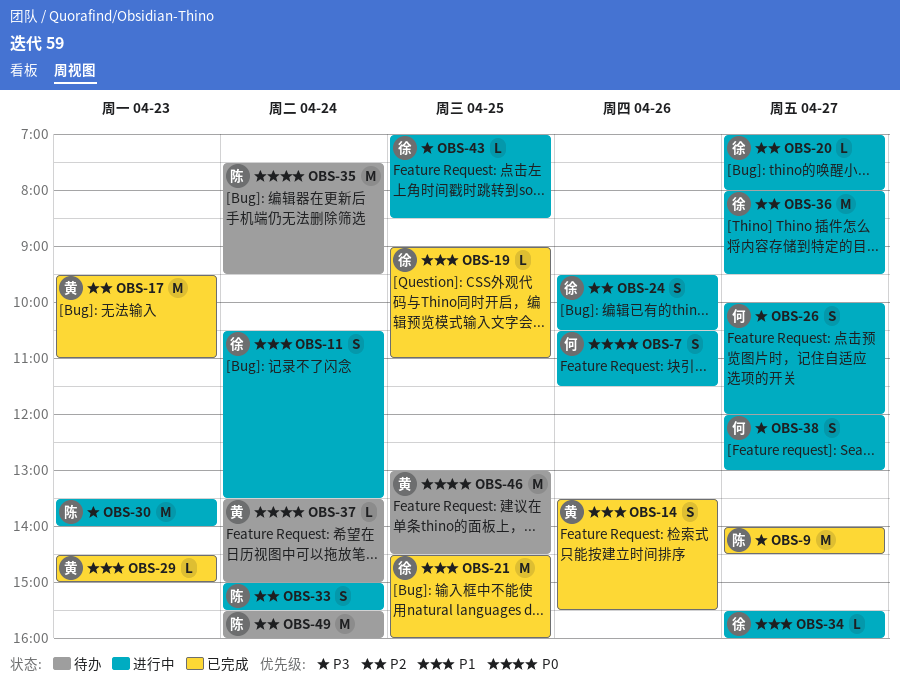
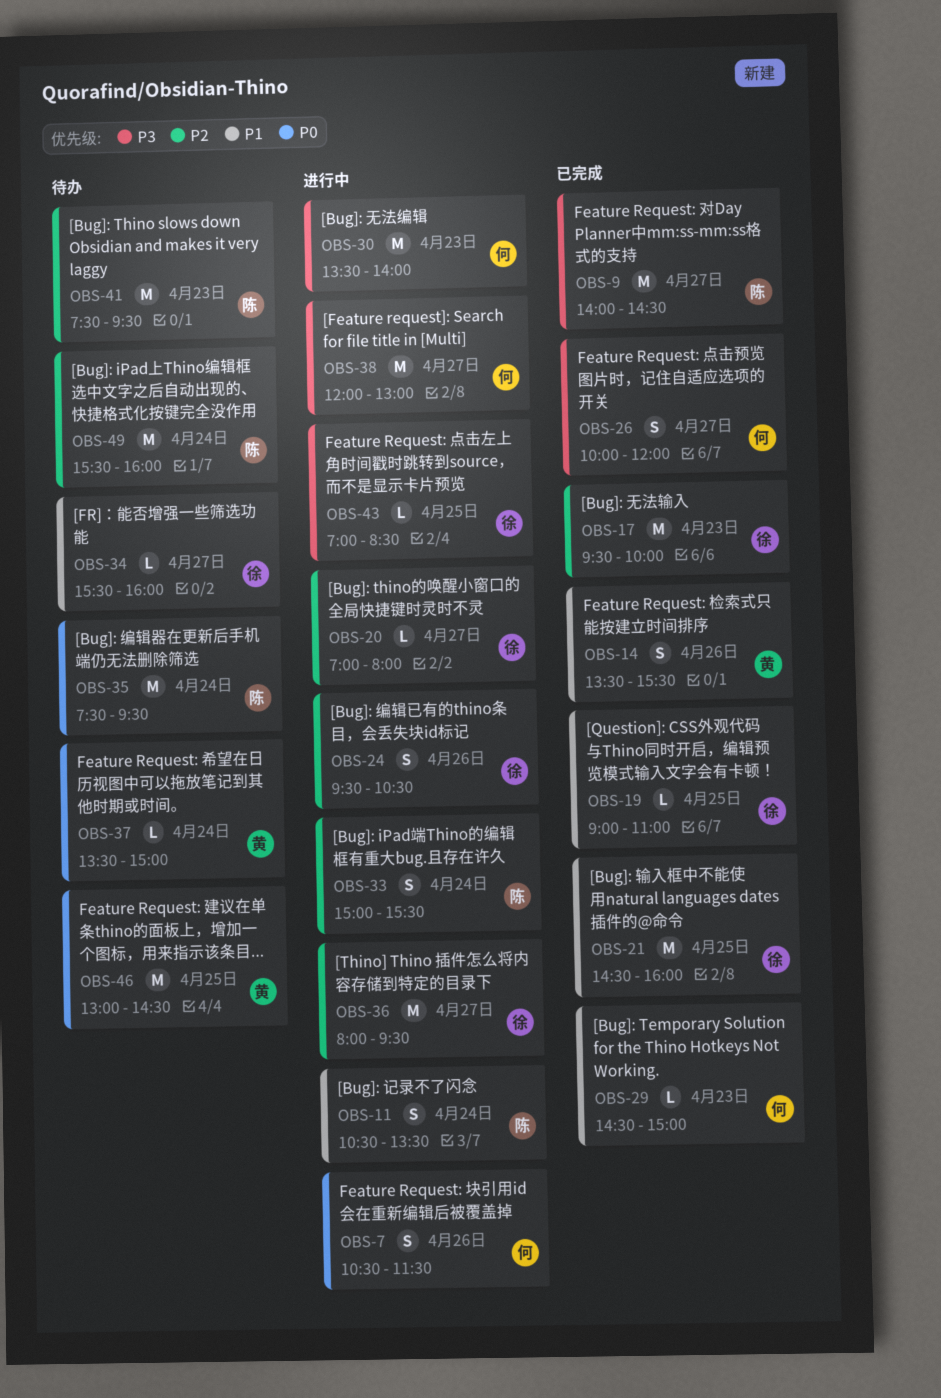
OBS-11, owner: 徐 -> 陈
OBS-17, owner: 黄 -> 徐
OBS-17, ends: 11:00 -> 10:00
OBS-26, status: 进行中 -> 已完成
OBS-29, owner: 黄 -> 何
OBS-30, owner: 陈 -> 何
OBS-34, status: 进行中 -> 待办
OBS-38, estimate: S -> M
OBS-41: none -> present

